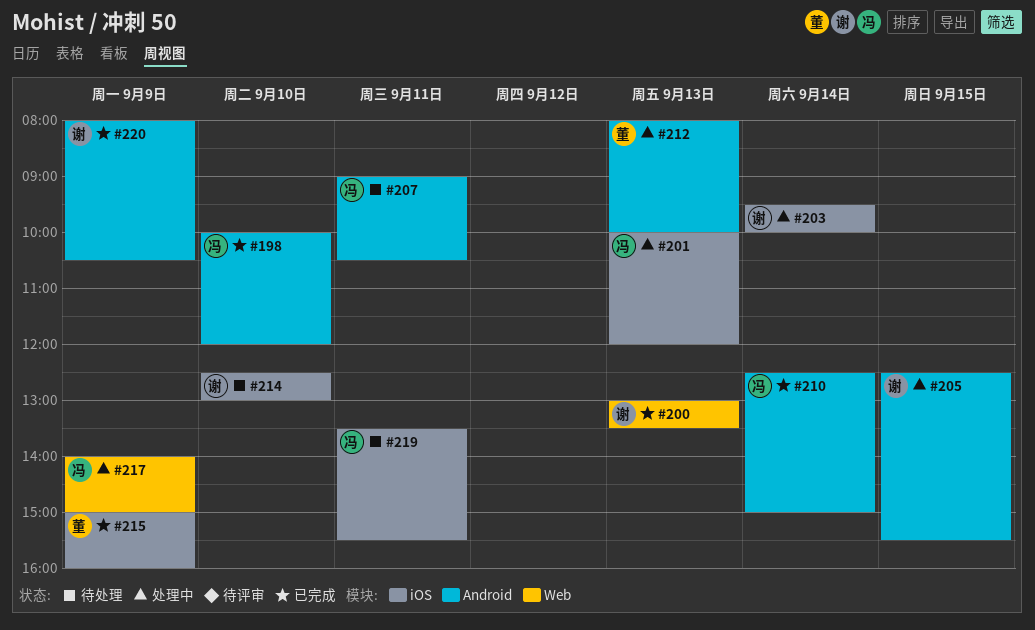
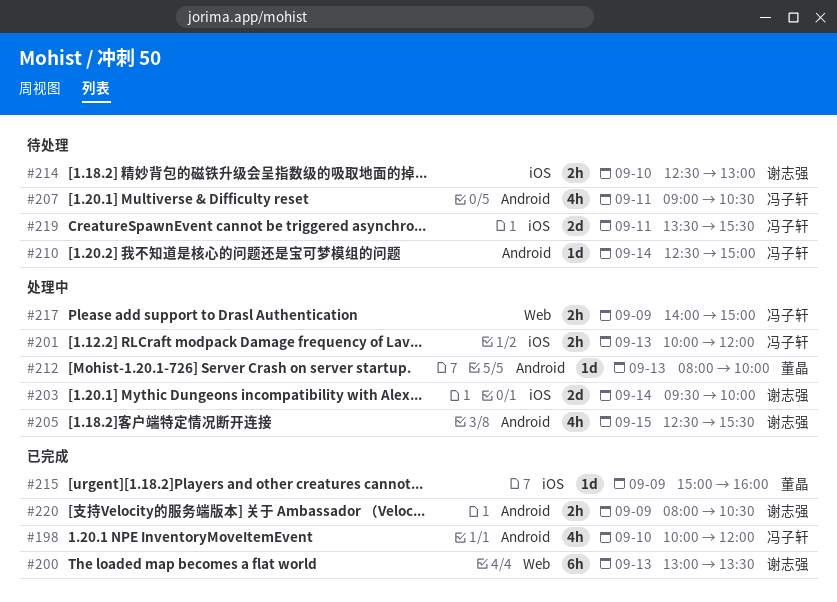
#210, status: 已完成 -> 待处理

